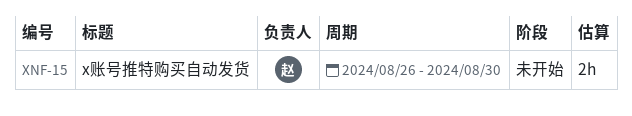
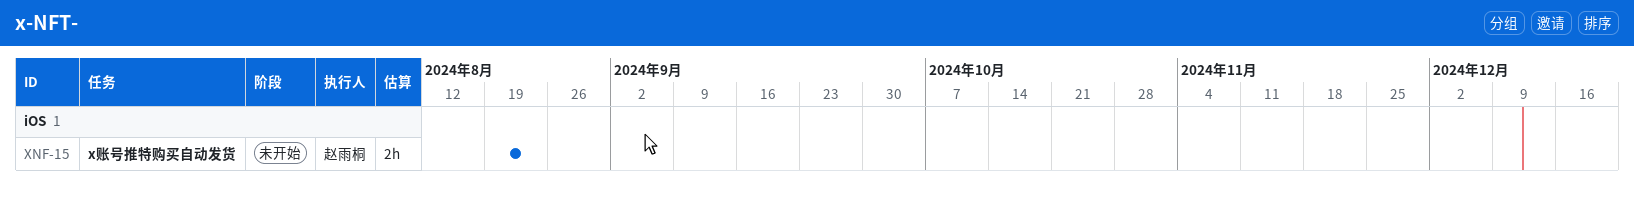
XNF-15, start: Aug 26 -> Aug 19
XNF-15, due: Aug 30 -> Aug 23

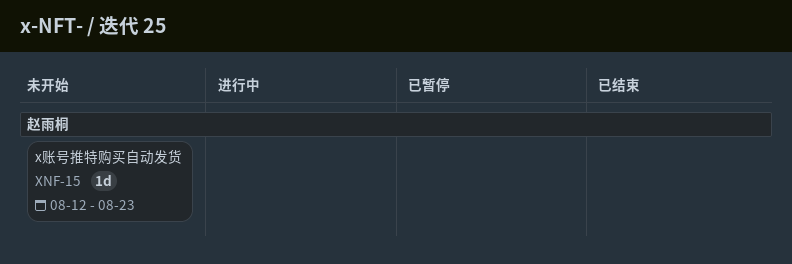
XNF-15, estimate: 2h -> 1d
XNF-15, start: Aug 19 -> Aug 12

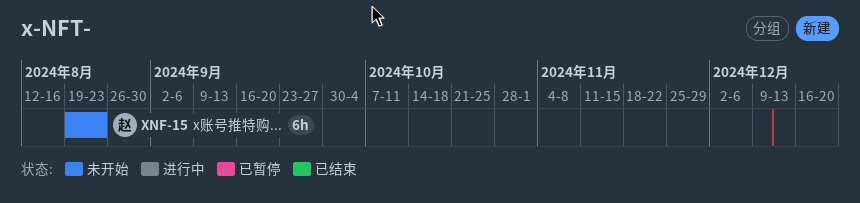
XNF-15, estimate: 1d -> 6h
XNF-15, start: Aug 12 -> Aug 19

